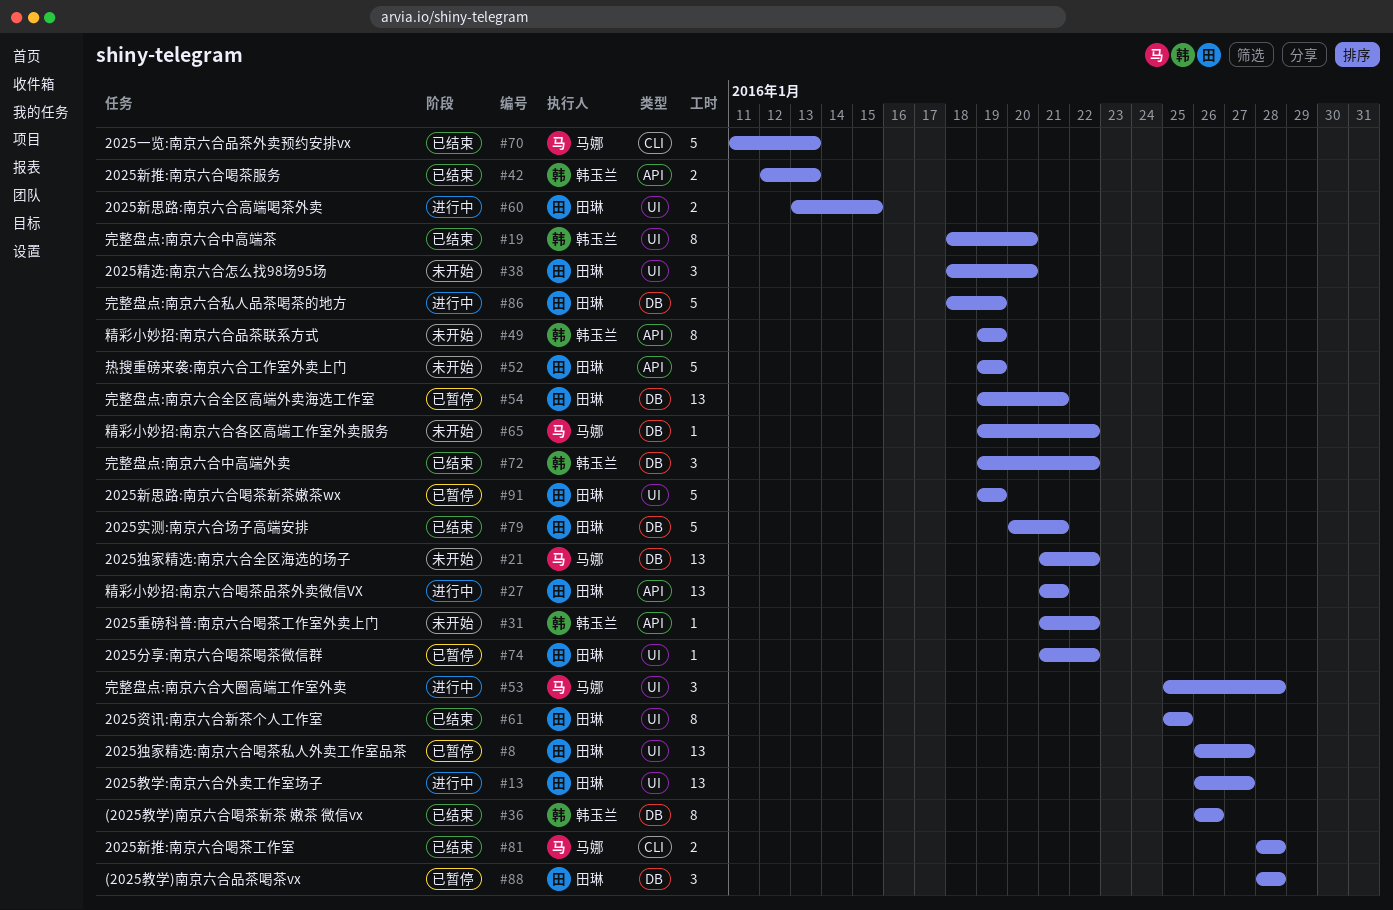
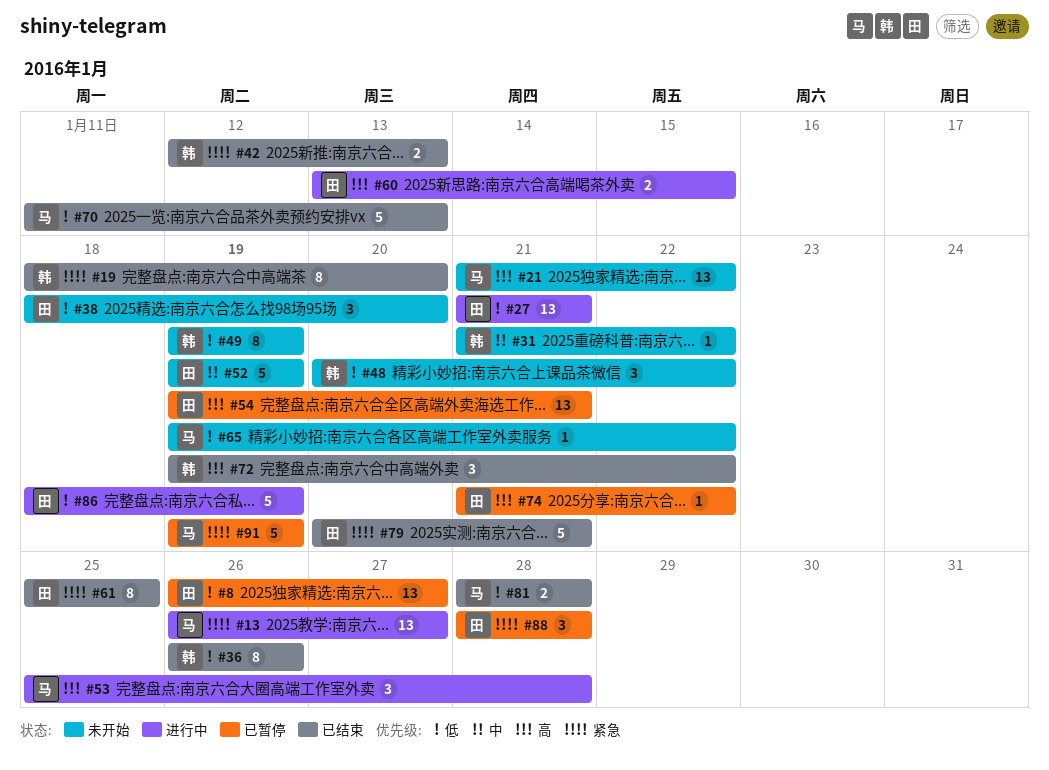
#13, owner: 田琳 -> 马娜
#48: none -> present
#91, owner: 田琳 -> 马娜

